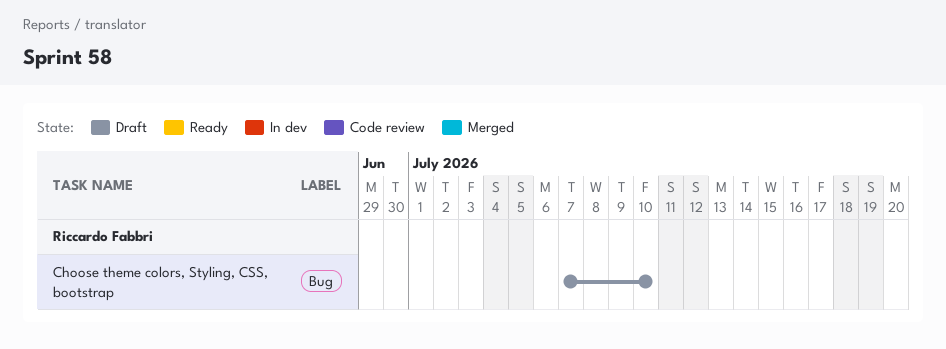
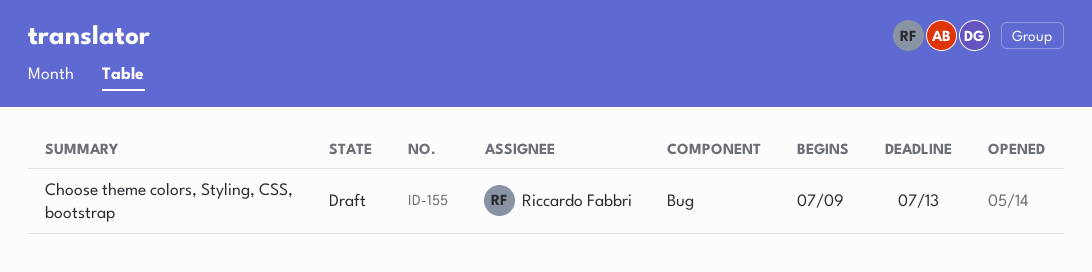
Choose theme colors, Styling, CSS, bootstrap, start: Jul 7 -> Jul 9
Choose theme colors, Styling, CSS, bootstrap, due: Jul 10 -> Jul 13

